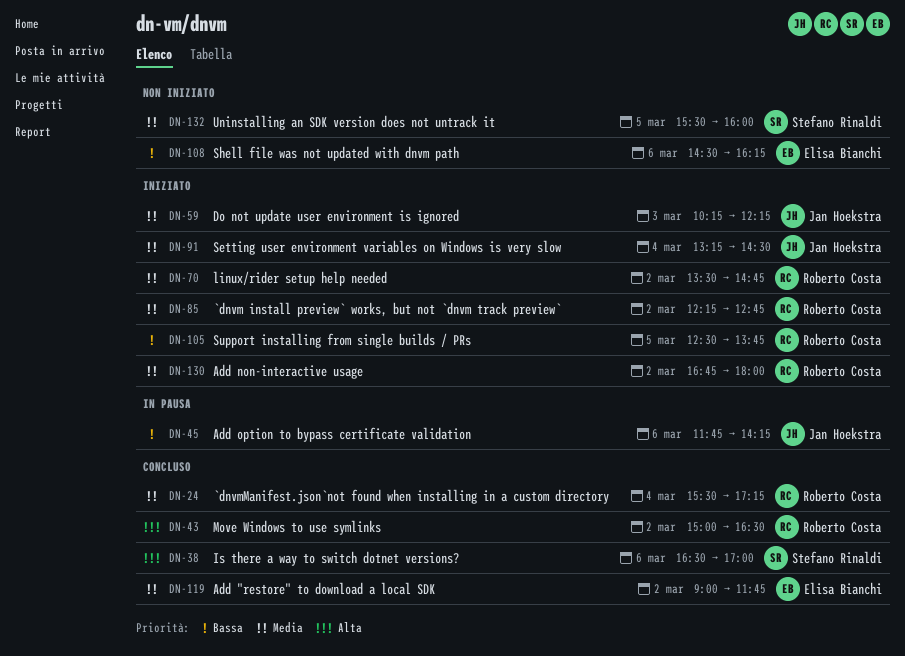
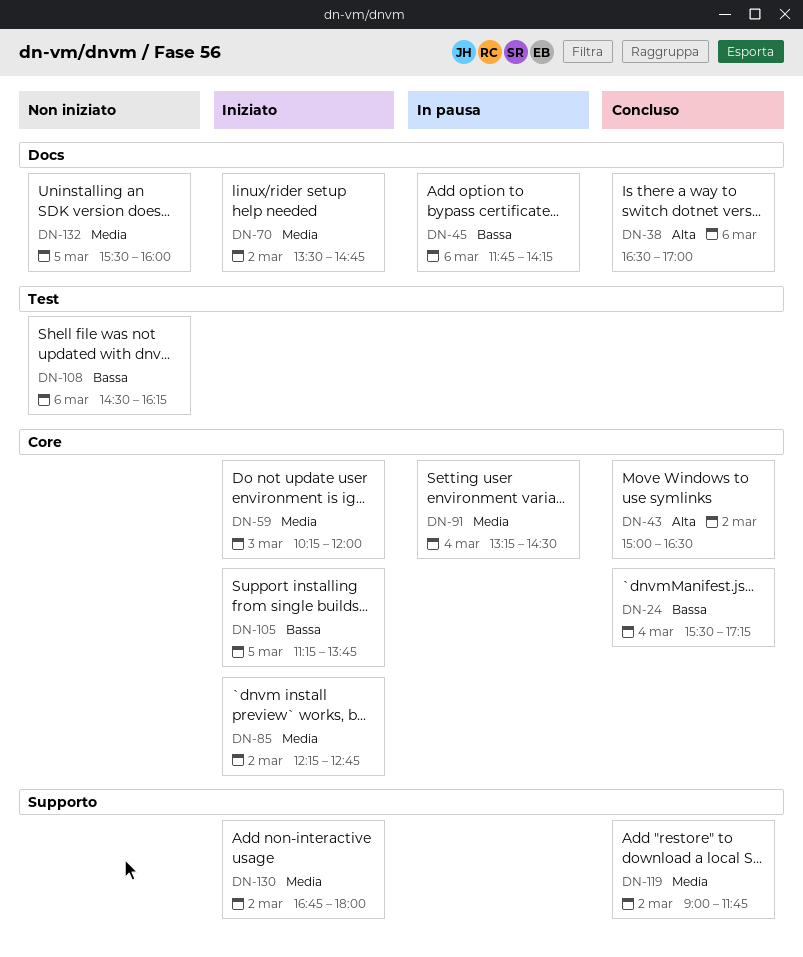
DN-24, priority: Media -> Bassa
DN-59, ends: 12:15 -> 12:00
DN-91, status: Iniziato -> In pausa
DN-105, begins: 12:30 -> 11:15

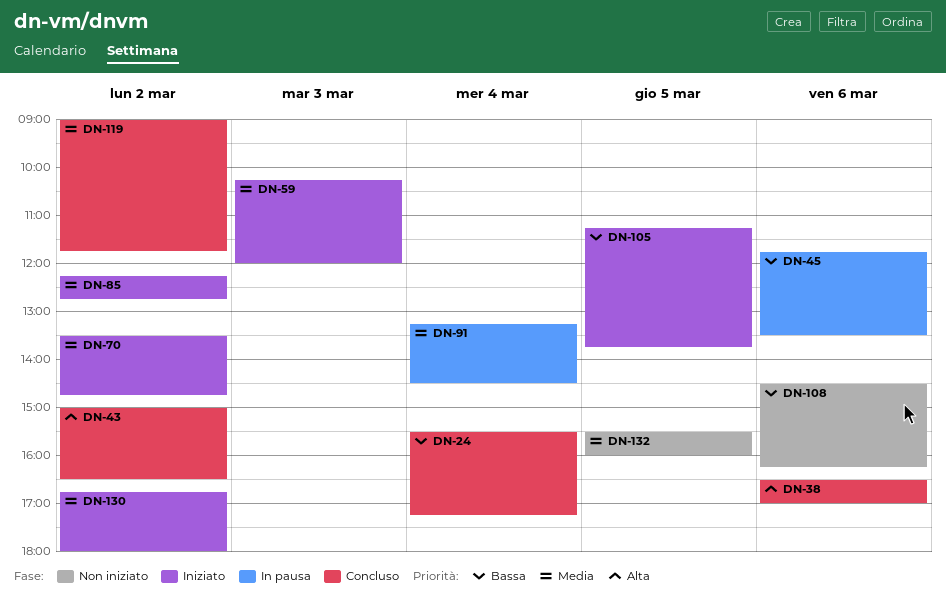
DN-45, ends: 14:15 -> 13:30

